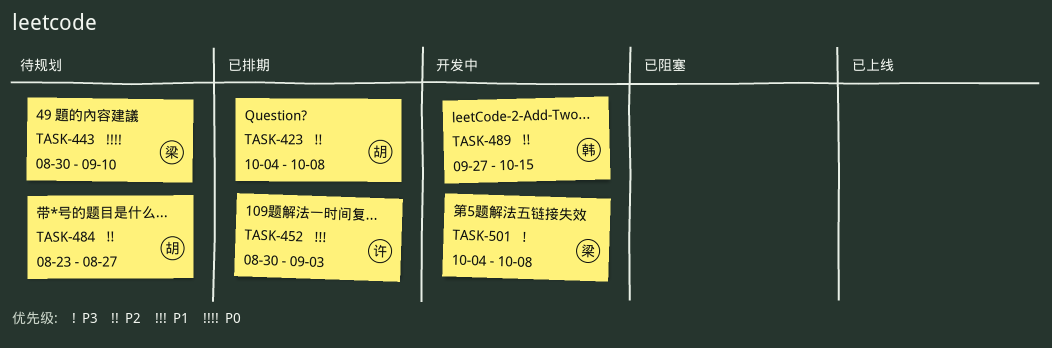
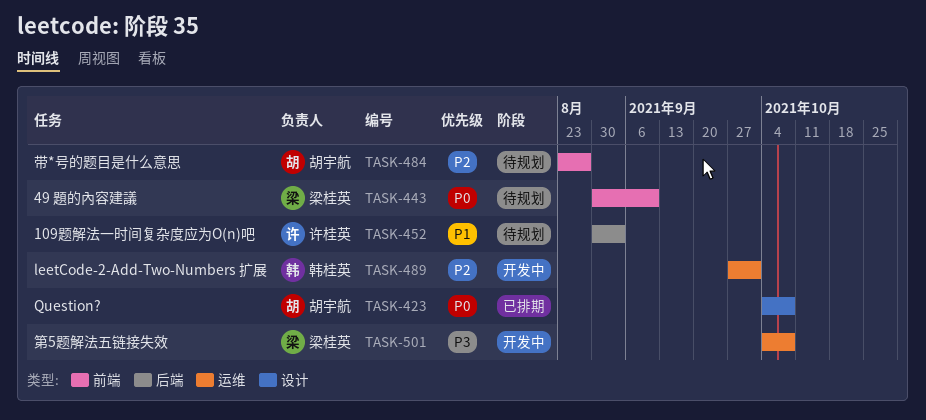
TASK-423, priority: P2 -> P0
TASK-452, status: 已排期 -> 待规划
TASK-489, due: Oct 15 -> Oct 1

